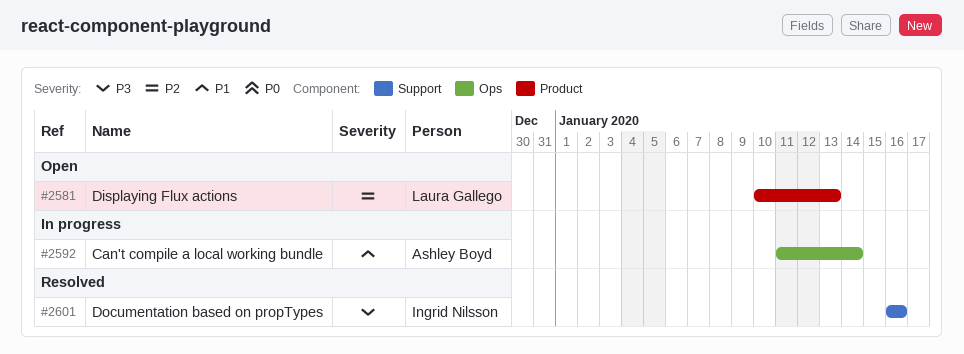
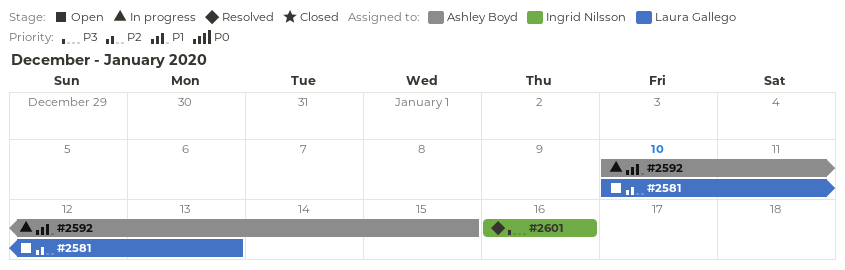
#2592, start: Jan 11 -> Jan 10
#2592, due: Jan 14 -> Jan 15

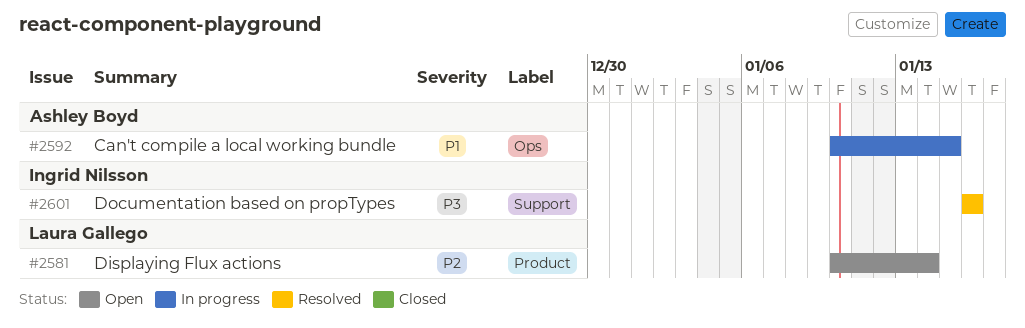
#2581, due: Jan 13 -> Jan 14

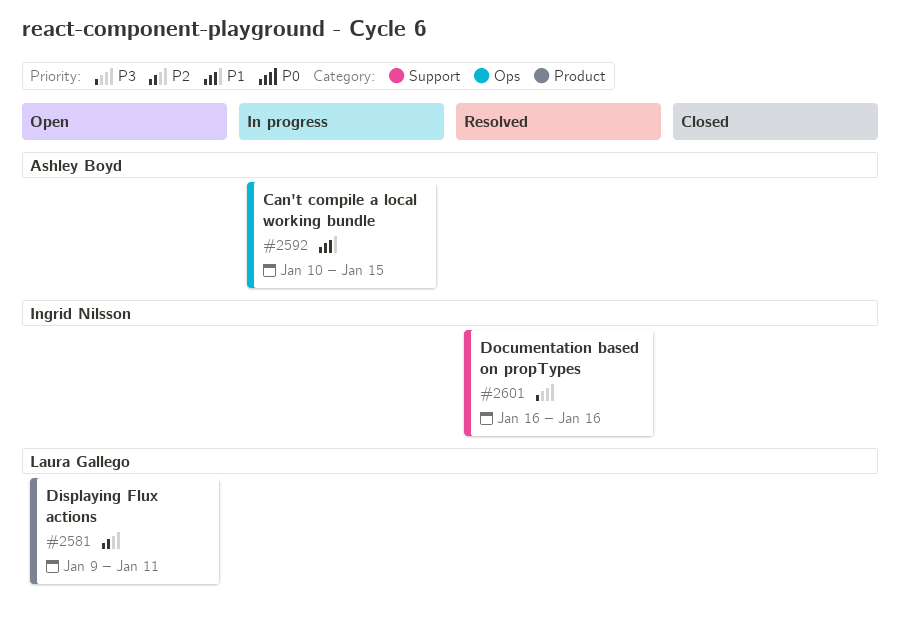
#2581, start: Jan 10 -> Jan 9
#2581, due: Jan 14 -> Jan 11

